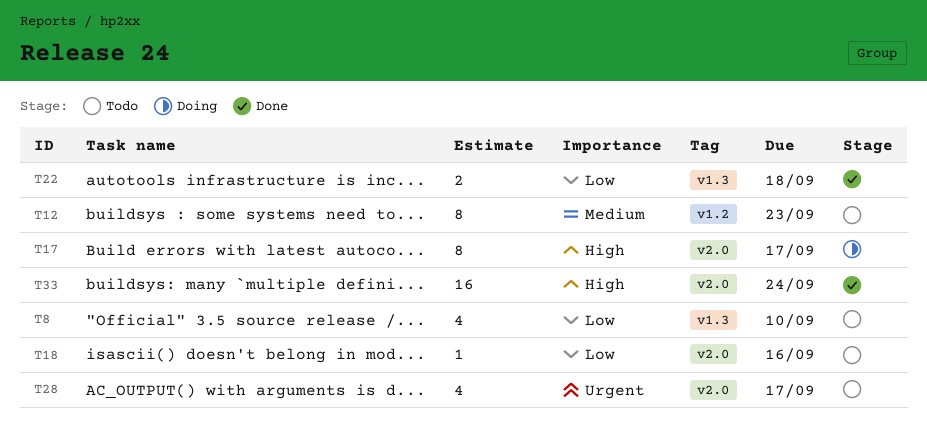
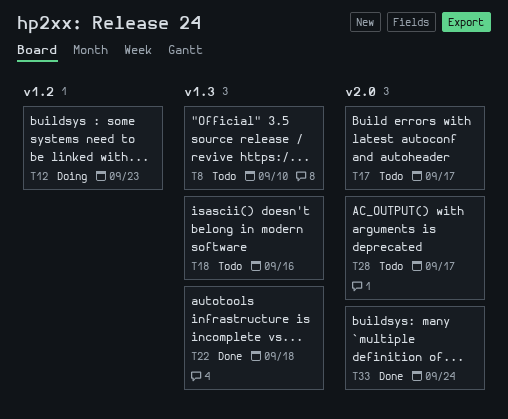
T12, status: Todo -> Doing
T17, status: Doing -> Todo
T18, label: v2.0 -> v1.3

